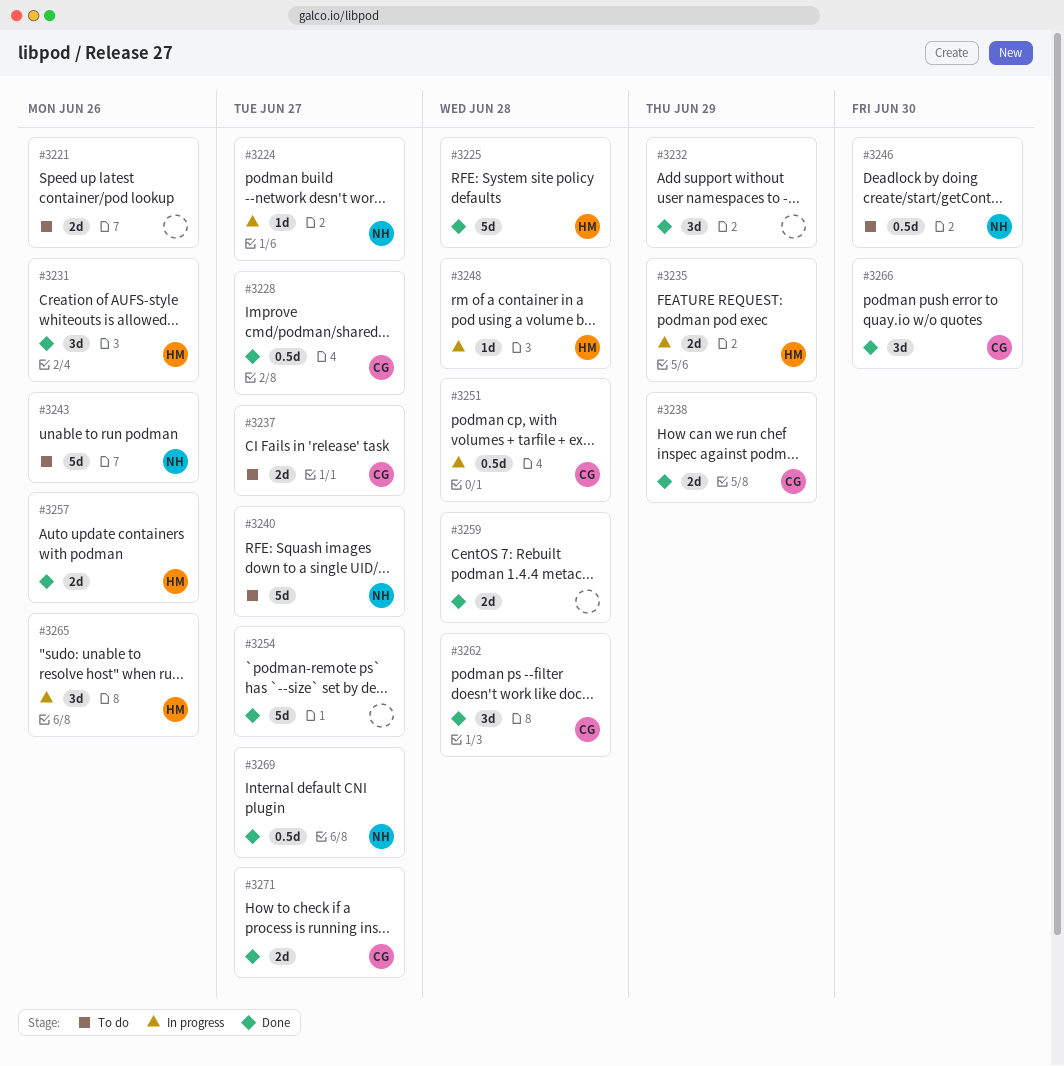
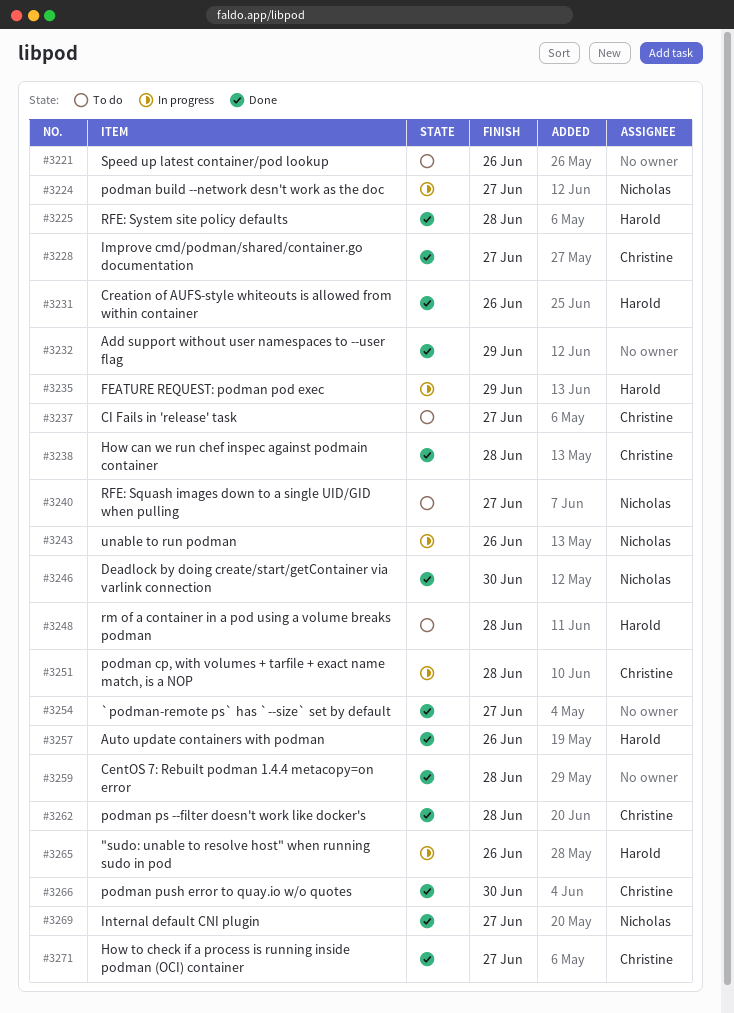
#3238, due: Jun 29 -> Jun 28
#3243, status: To do -> In progress
#3246, status: To do -> Done
#3248, status: In progress -> To do

